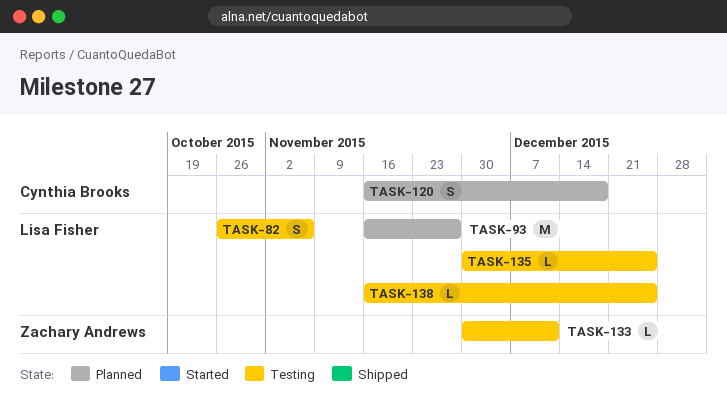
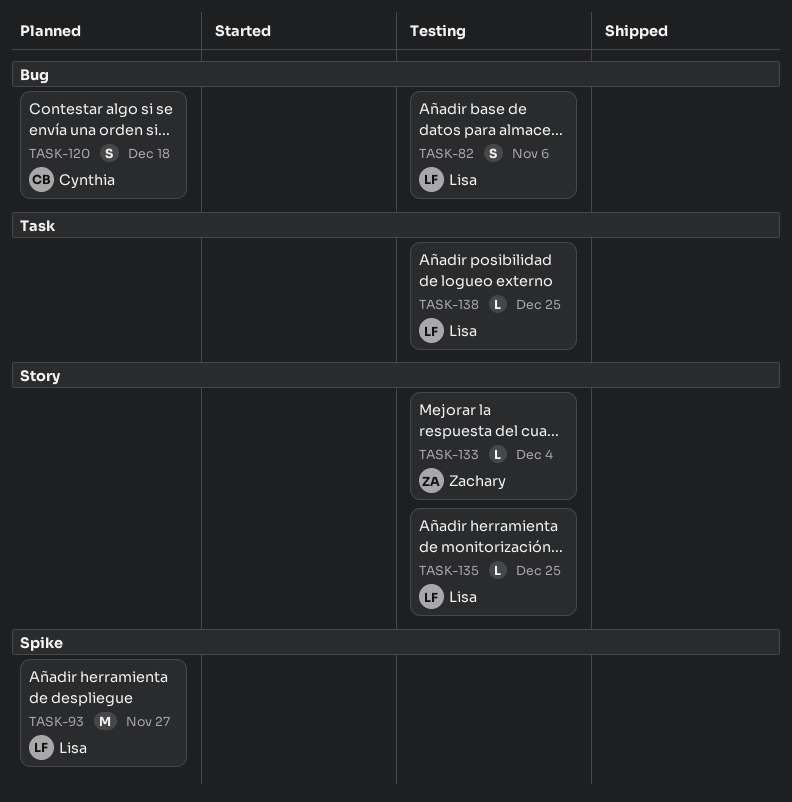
TASK-133, due: Dec 11 -> Dec 4

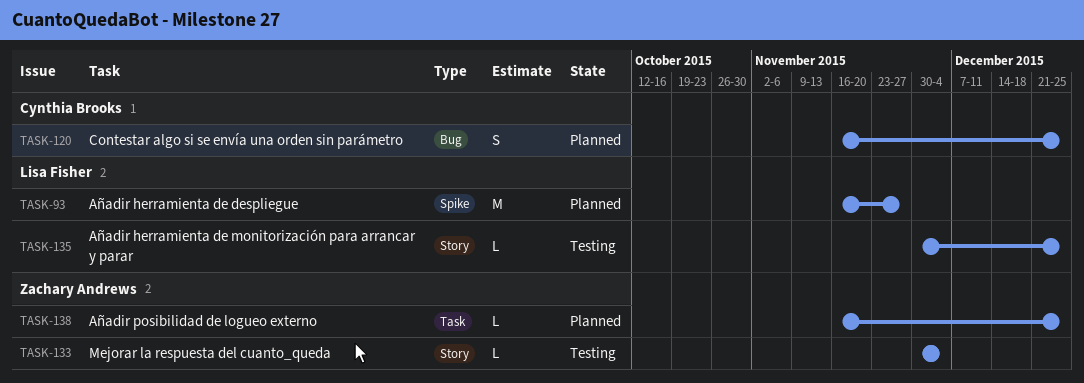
TASK-82: present -> none
TASK-120, due: Dec 18 -> Dec 25
TASK-138, status: Testing -> Planned
TASK-138, owner: Lisa Fisher -> Zachary Andrews

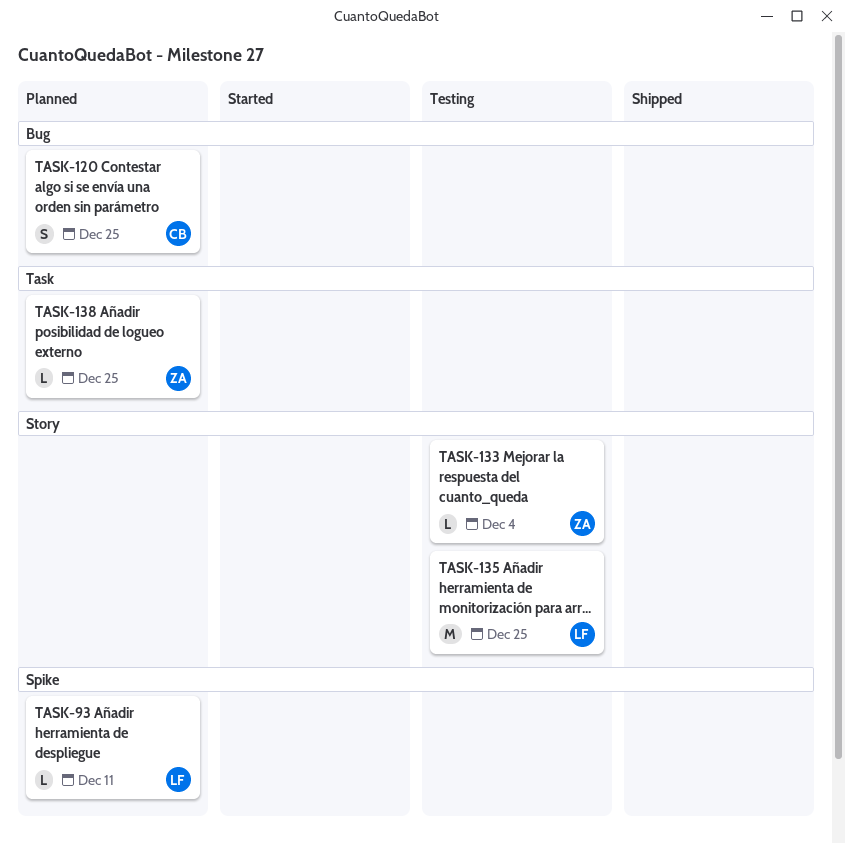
TASK-93, estimate: M -> L
TASK-93, due: Nov 27 -> Dec 11
TASK-135, estimate: L -> M

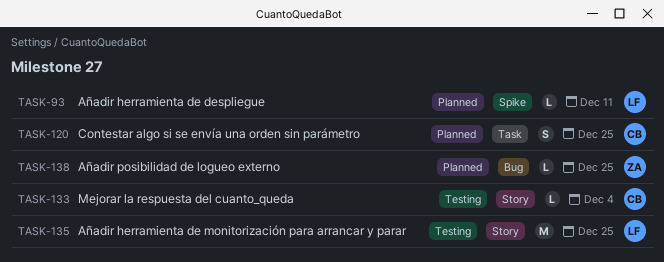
TASK-120, label: Bug -> Task
TASK-133, owner: ZA -> CB
TASK-138, label: Task -> Bug

